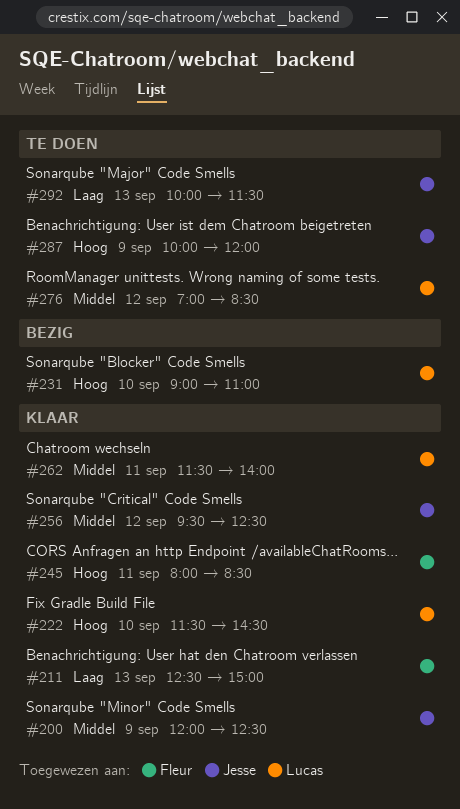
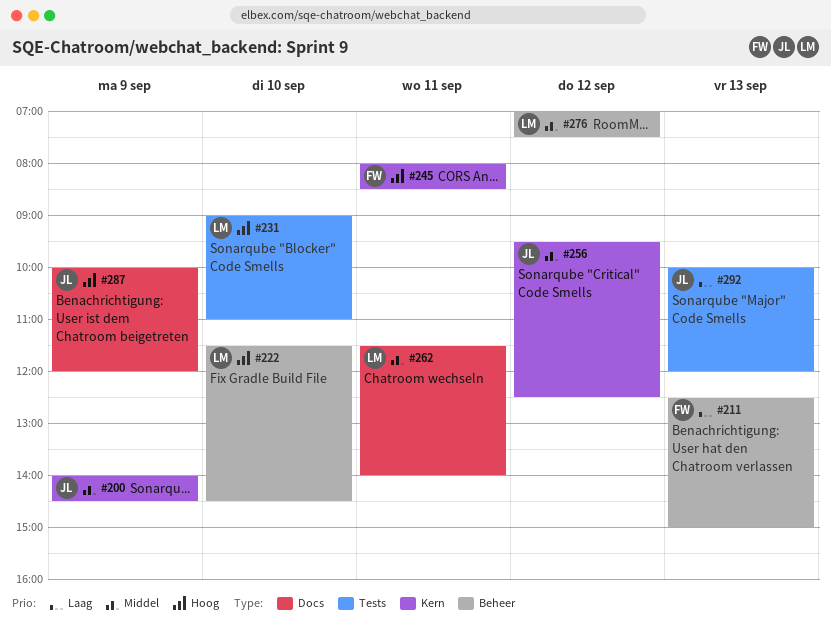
#200, begins: 12:00 -> 14:00
#200, ends: 12:30 -> 14:30
#276, ends: 08:30 -> 07:30
#292, ends: 11:30 -> 12:00

